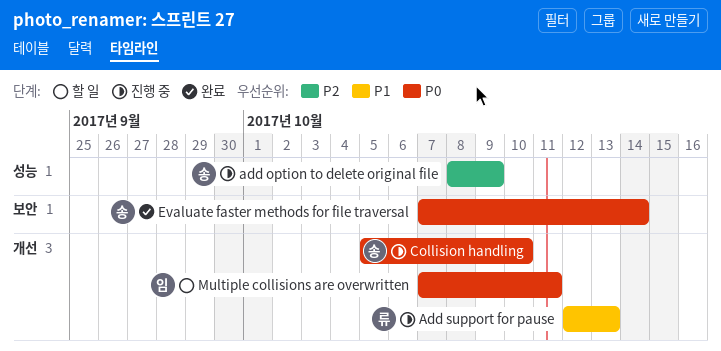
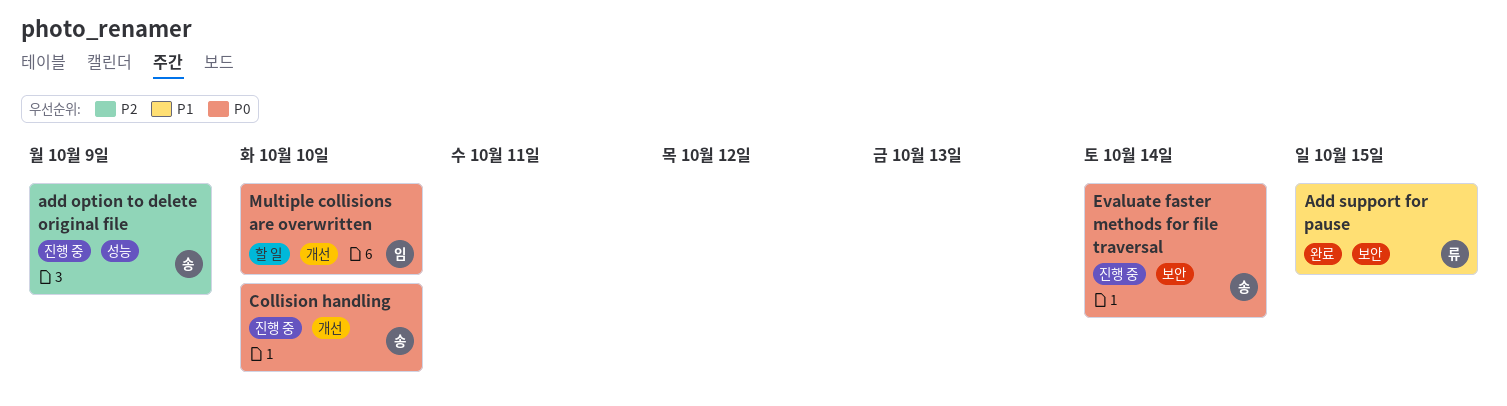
Add support for pause, status: 진행 중 -> 완료
Add support for pause, label: 개선 -> 보안
Add support for pause, due: Oct 13 -> Oct 15
Evaluate faster methods for file traversal, status: 완료 -> 진행 중
Multiple collisions are overwritten, due: Oct 11 -> Oct 10

